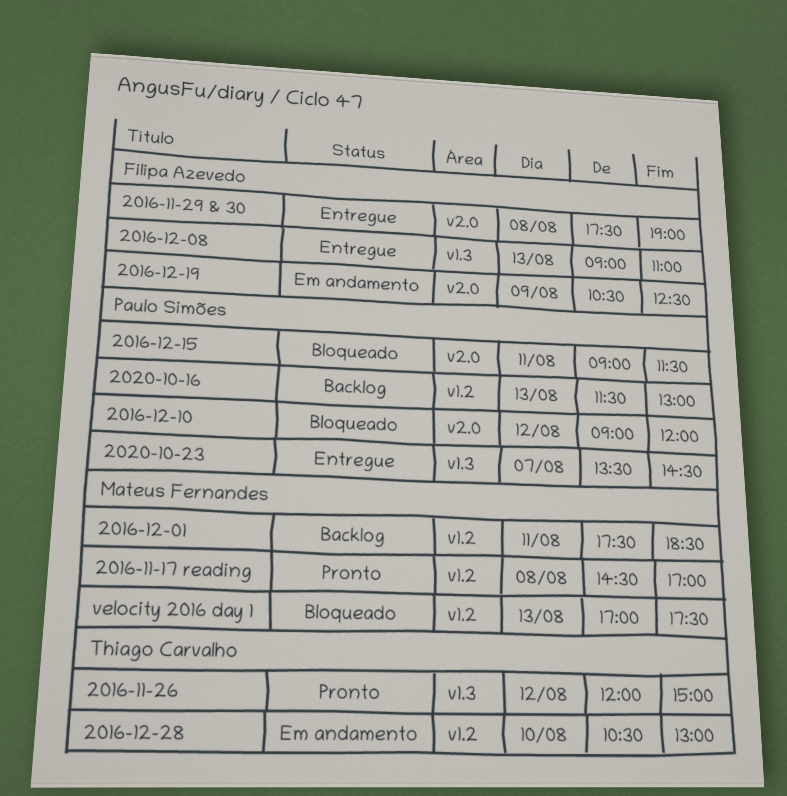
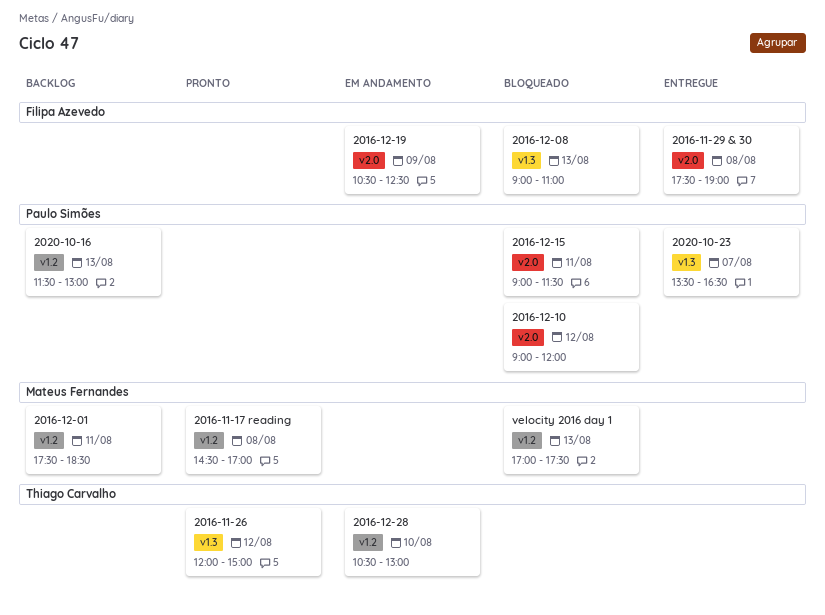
2016-12-08, status: Entregue -> Bloqueado
2020-10-23, ends: 14:30 -> 16:30

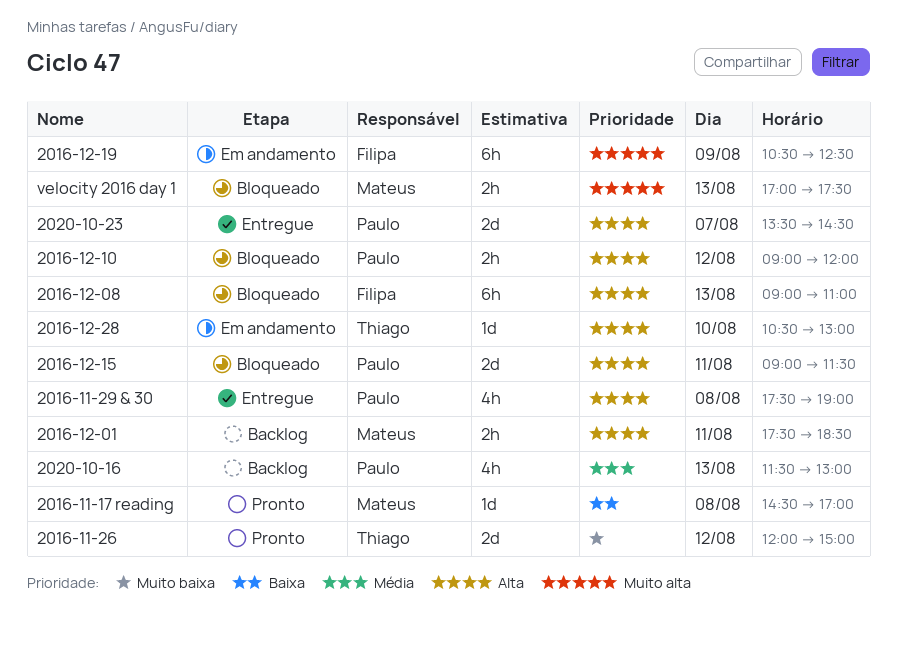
2016-11-29 & 30, owner: Filipa Azevedo -> Paulo Simões
2020-10-23, ends: 16:30 -> 14:30

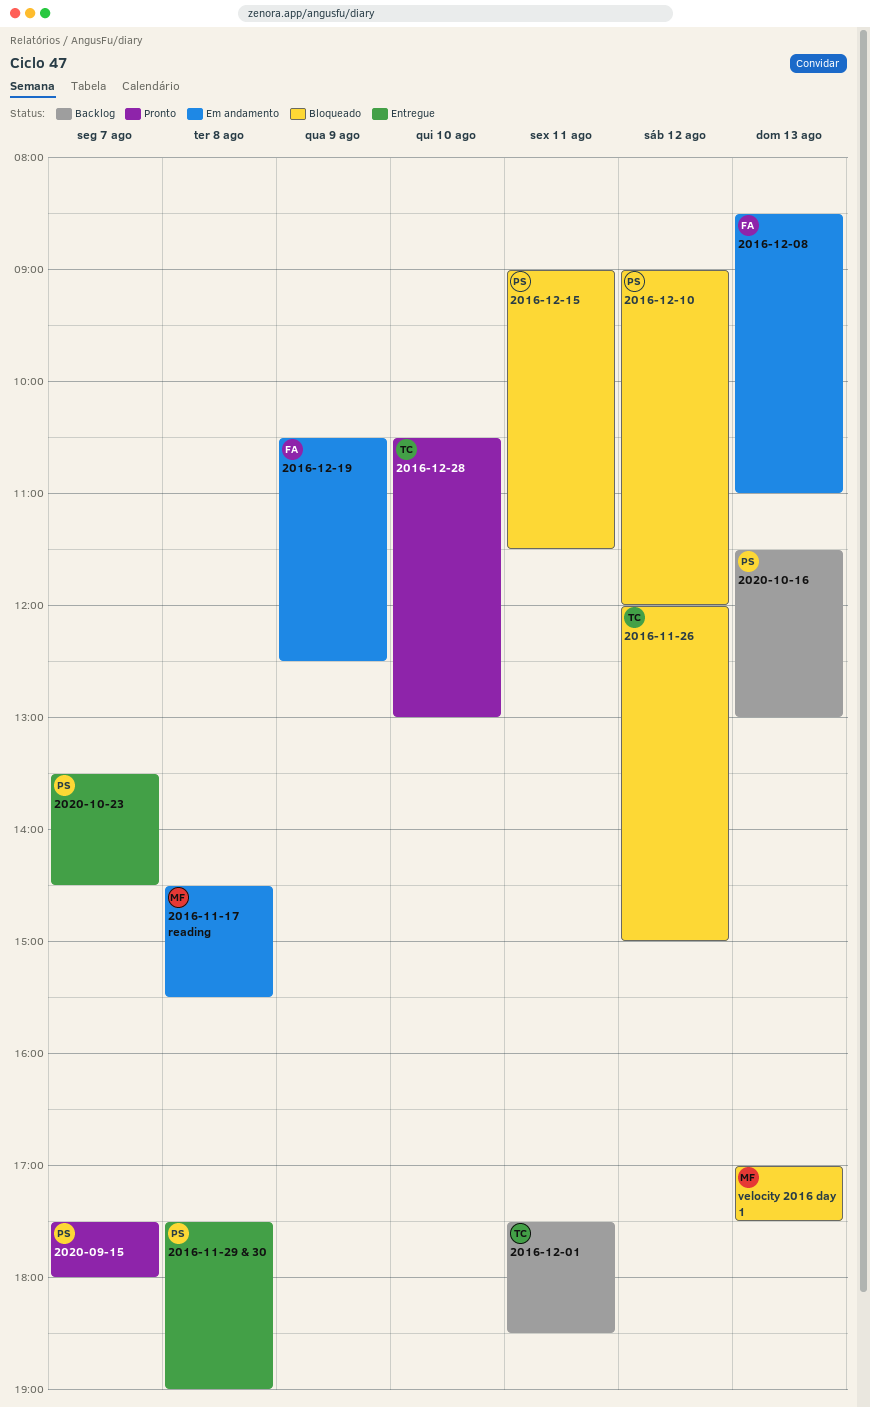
2016-11-17 reading, status: Pronto -> Em andamento
2016-11-17 reading, ends: 17:00 -> 15:30
2016-11-26, status: Pronto -> Bloqueado
2016-12-01, owner: Mateus -> Thiago
2016-12-08, status: Bloqueado -> Em andamento
2016-12-08, begins: 09:00 -> 08:30
2016-12-28, status: Em andamento -> Pronto
2020-09-15: none -> present

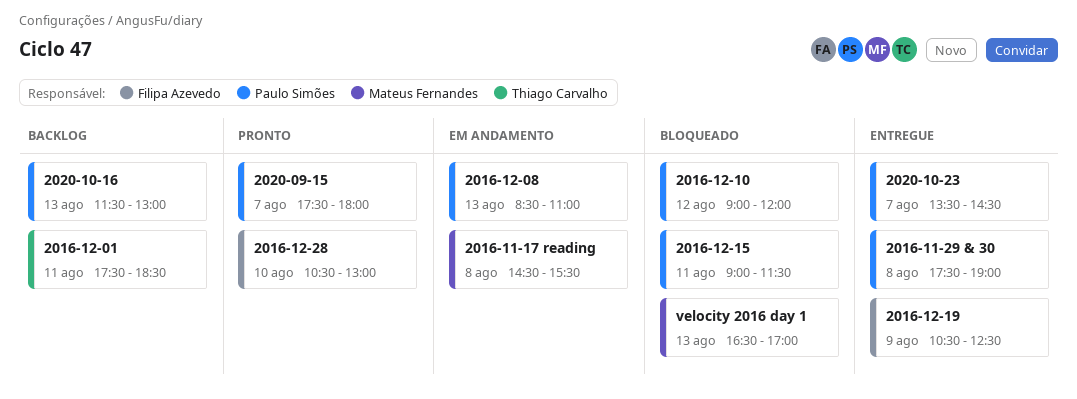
2016-11-26: present -> none
2016-12-08, owner: Filipa Azevedo -> Paulo Simões
2016-12-19, status: Em andamento -> Entregue
2016-12-28, owner: Thiago Carvalho -> Filipa Azevedo
velocity 2016 day 1, begins: 17:00 -> 16:30
velocity 2016 day 1, ends: 17:30 -> 17:00

